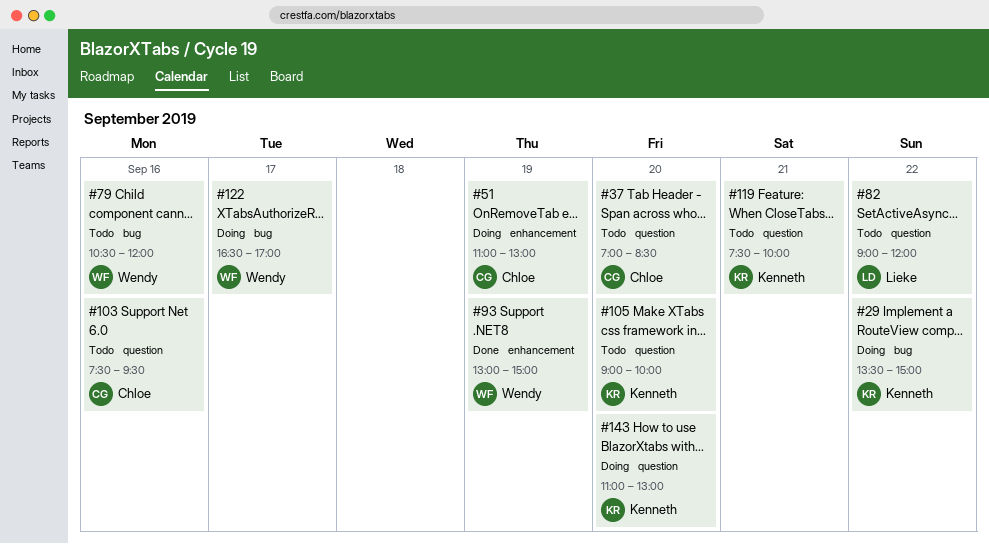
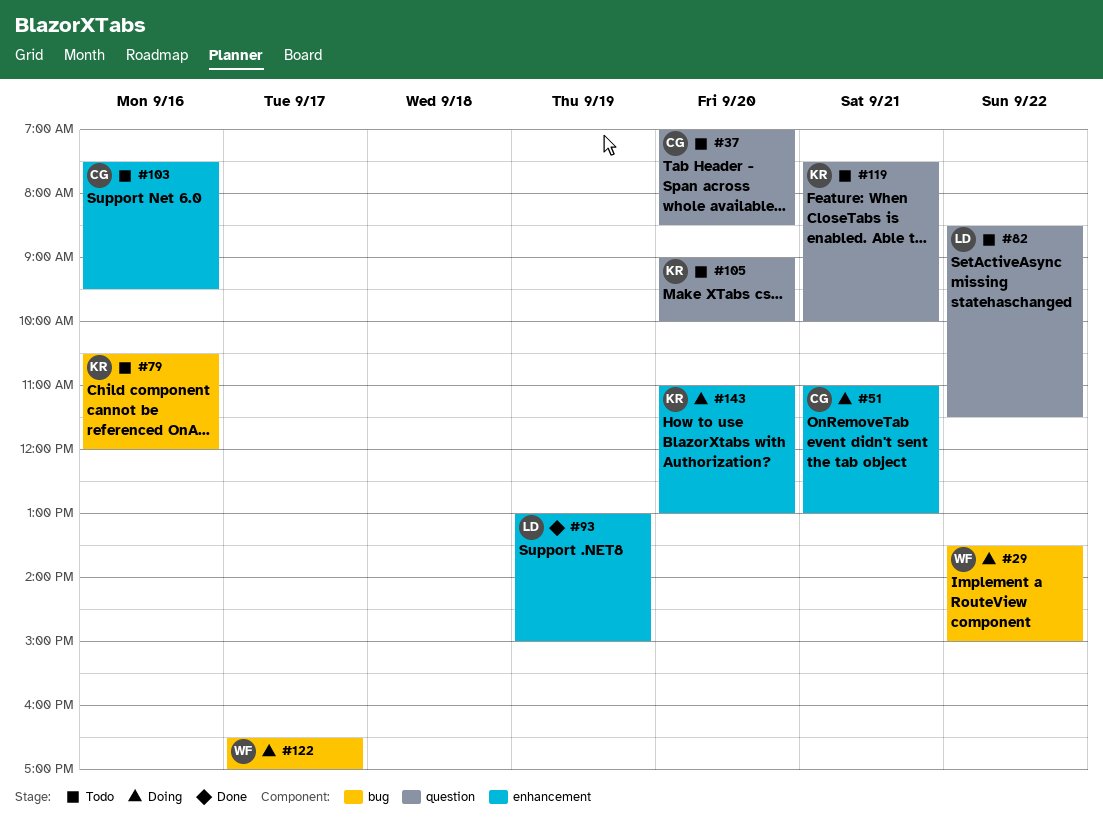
#29, owner: Kenneth -> Wendy
#51, day: Sep 19 -> Sep 21
#79, owner: Wendy -> Kenneth
#82, begins: 09:00 -> 08:30
#82, ends: 12:00 -> 11:30
#93, owner: Wendy -> Lieke
#103, label: question -> enhancement
#143, label: question -> enhancement

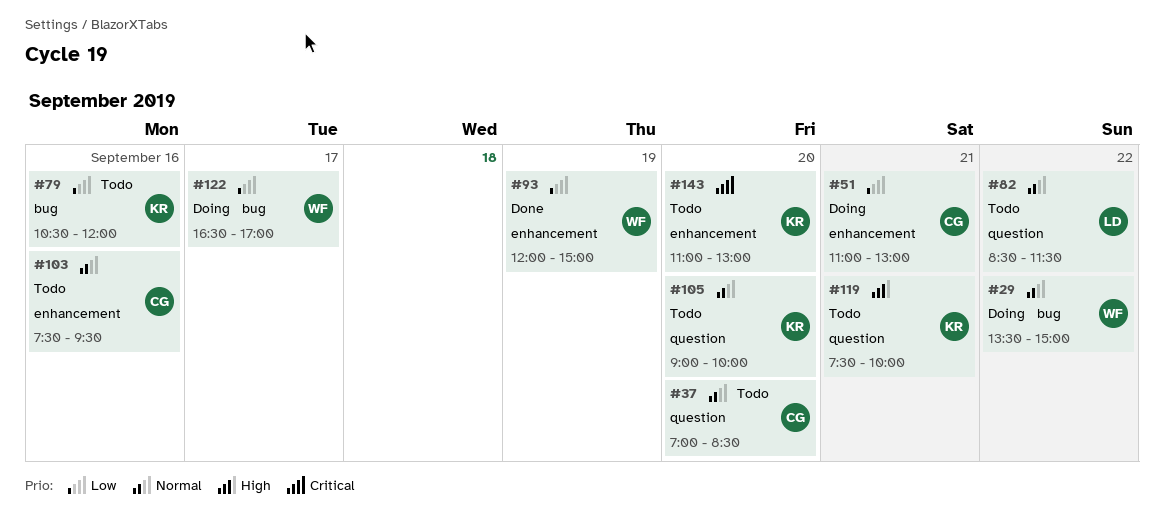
#93, owner: LD -> WF
#93, begins: 13:00 -> 12:00
#143, status: Doing -> Todo

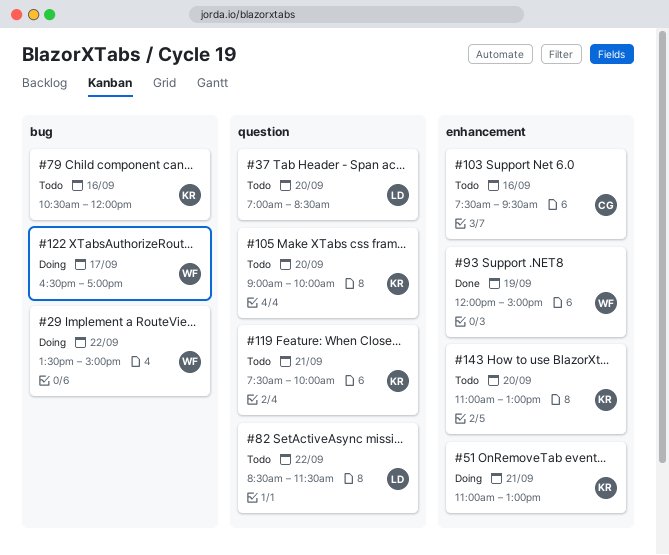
#37, owner: CG -> LD
#51, owner: CG -> KR

